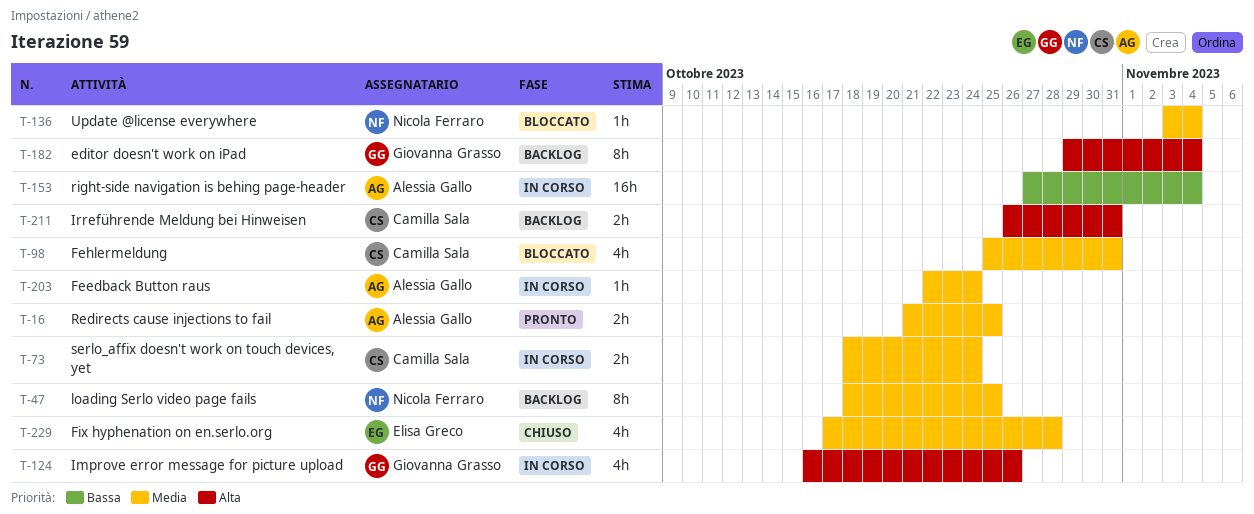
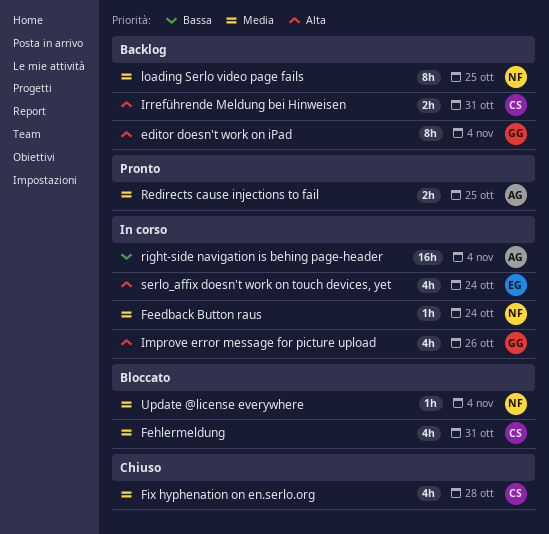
Feedback Button raus, owner: Alessia Gallo -> Nicola Ferraro
Fix hyphenation on en.serlo.org, owner: Elisa Greco -> Camilla Sala
serlo_affix doesn't work on touch devices, yet, owner: Camilla Sala -> Elisa Greco
serlo_affix doesn't work on touch devices, yet, priority: Media -> Alta
serlo_affix doesn't work on touch devices, yet, estimate: 2h -> 4h

